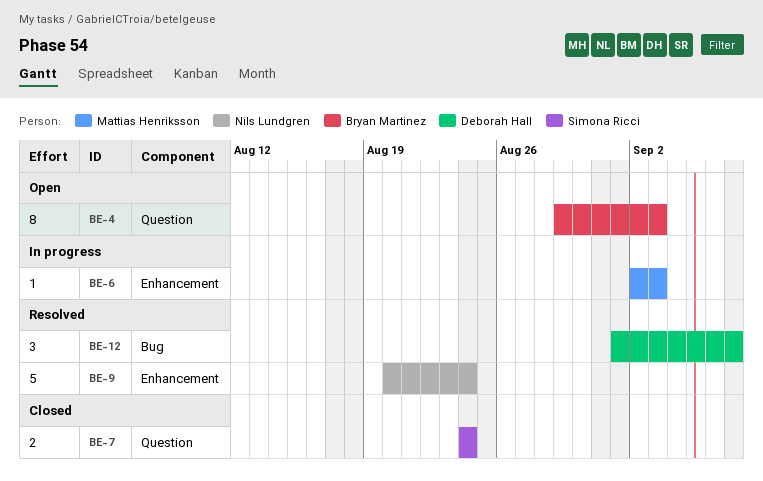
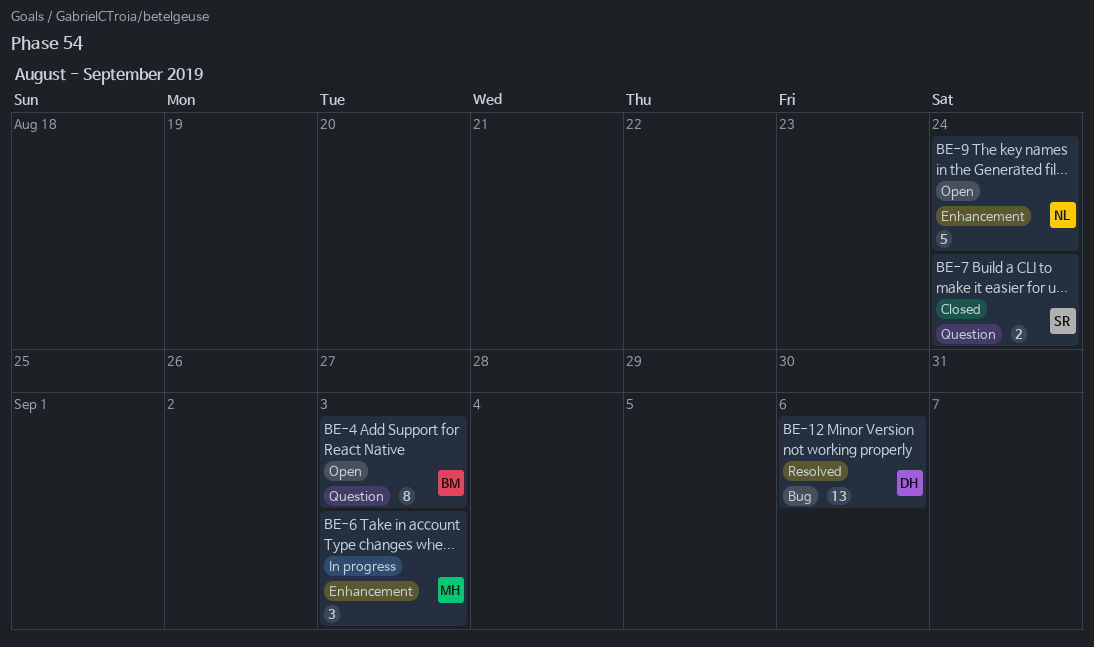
BE-6, estimate: 1 -> 3
BE-9, status: Resolved -> Open
BE-12, estimate: 3 -> 13
BE-12, due: Sep 7 -> Sep 6

